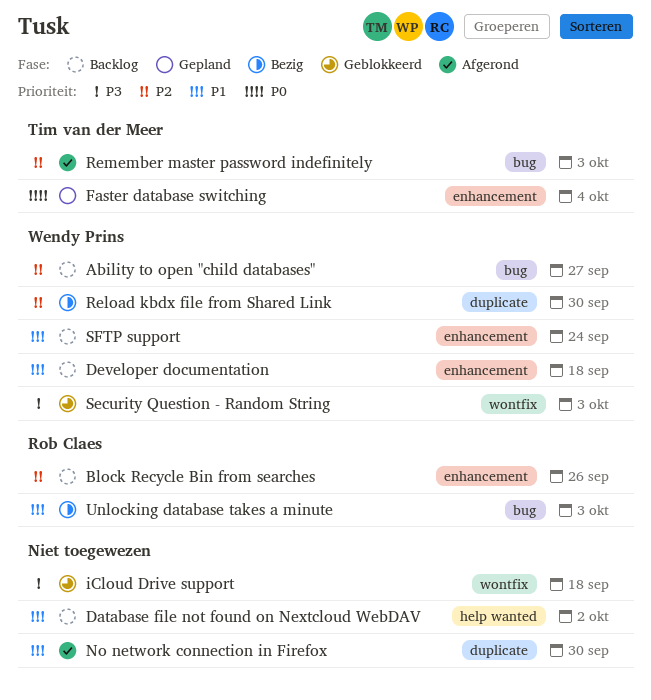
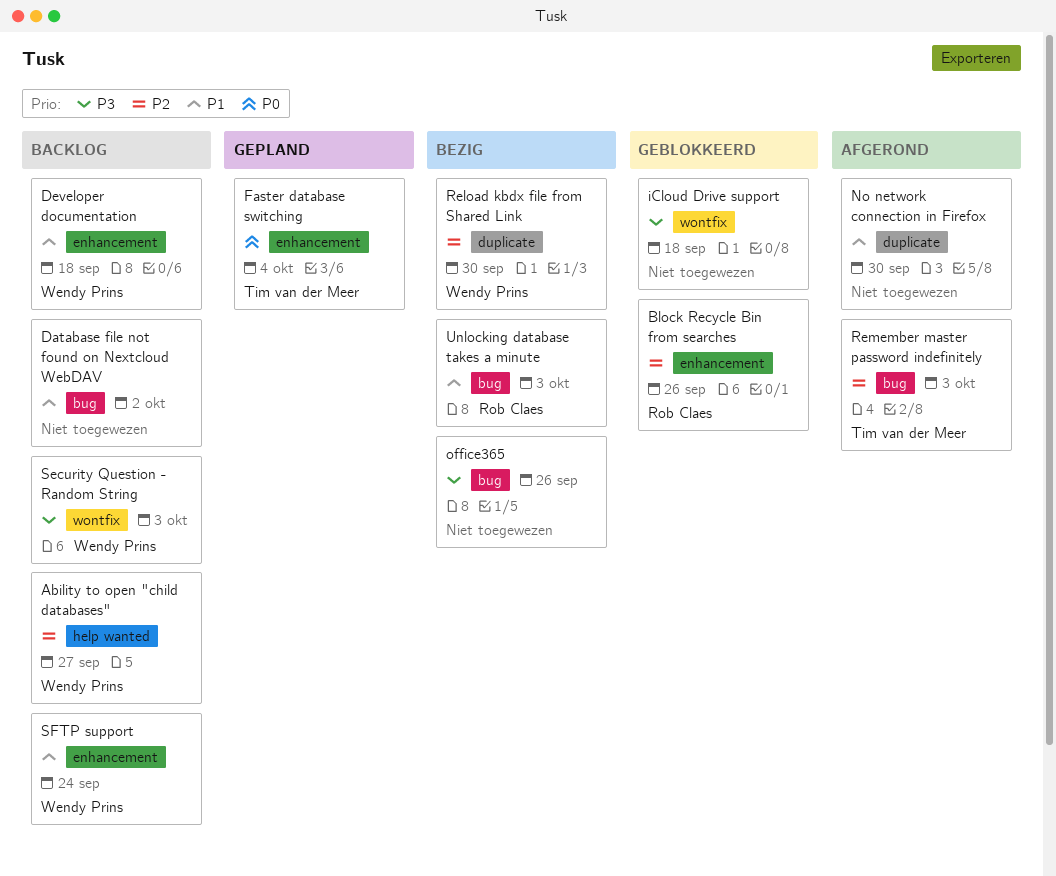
Ability to open "child databases", label: bug -> help wanted
Block Recycle Bin from searches, status: Backlog -> Geblokkeerd
Database file not found on Nextcloud WebDAV, label: help wanted -> bug
office365: none -> present
Security Question - Random String, status: Geblokkeerd -> Backlog

